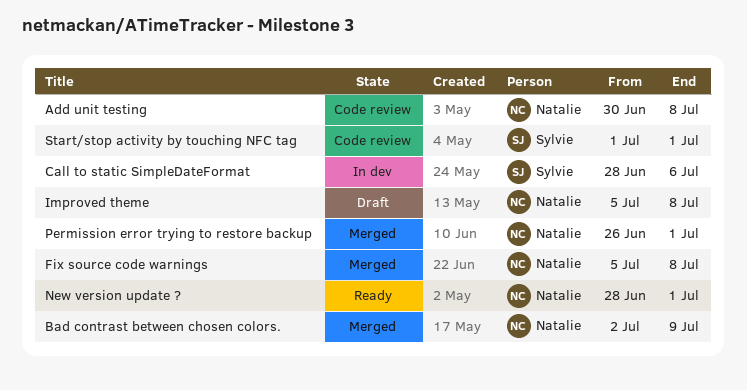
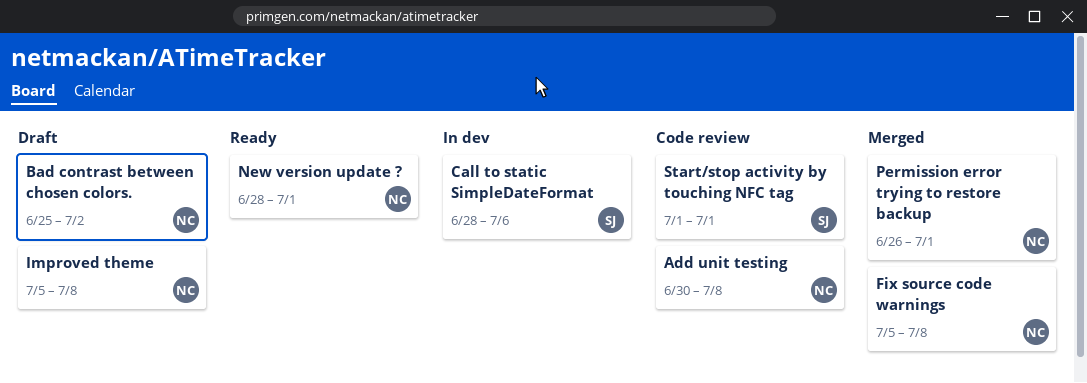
Bad contrast between chosen colors., status: Merged -> Draft
Bad contrast between chosen colors., start: Jul 2 -> Jun 25
Bad contrast between chosen colors., due: Jul 9 -> Jul 2

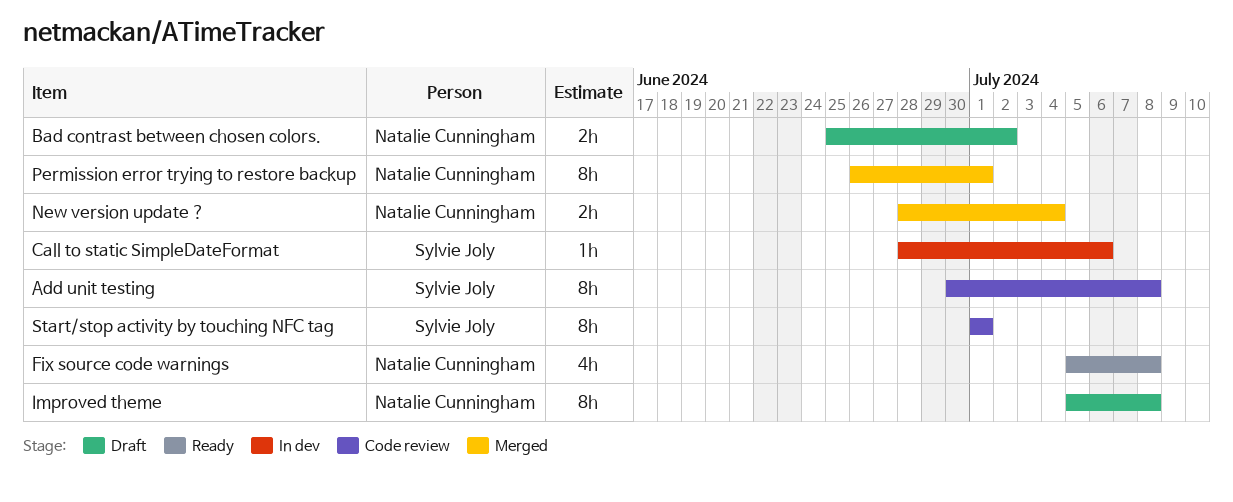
Add unit testing, owner: Natalie Cunningham -> Sylvie Joly
Fix source code warnings, status: Merged -> Ready
New version update ?, status: Ready -> Merged
New version update ?, due: Jul 1 -> Jul 4

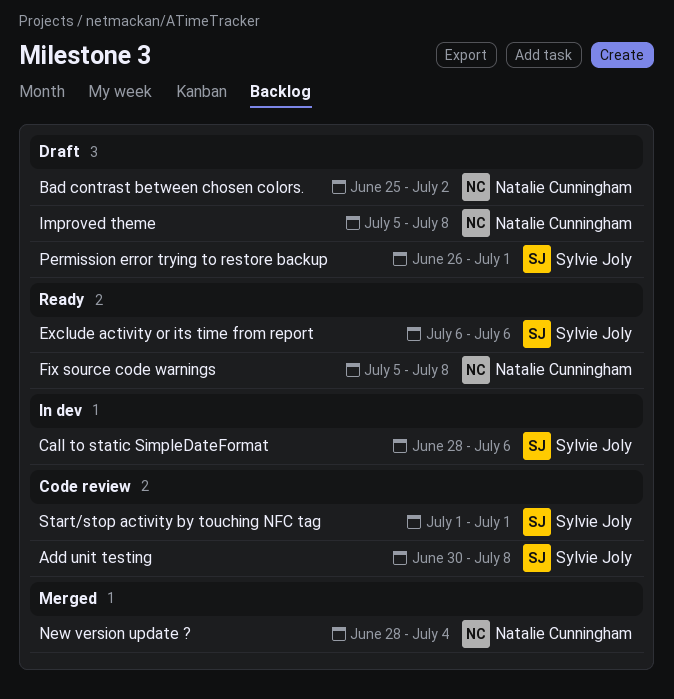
Exclude activity or its time from report: none -> present
Permission error trying to restore backup, status: Merged -> Draft
Permission error trying to restore backup, owner: Natalie Cunningham -> Sylvie Joly

